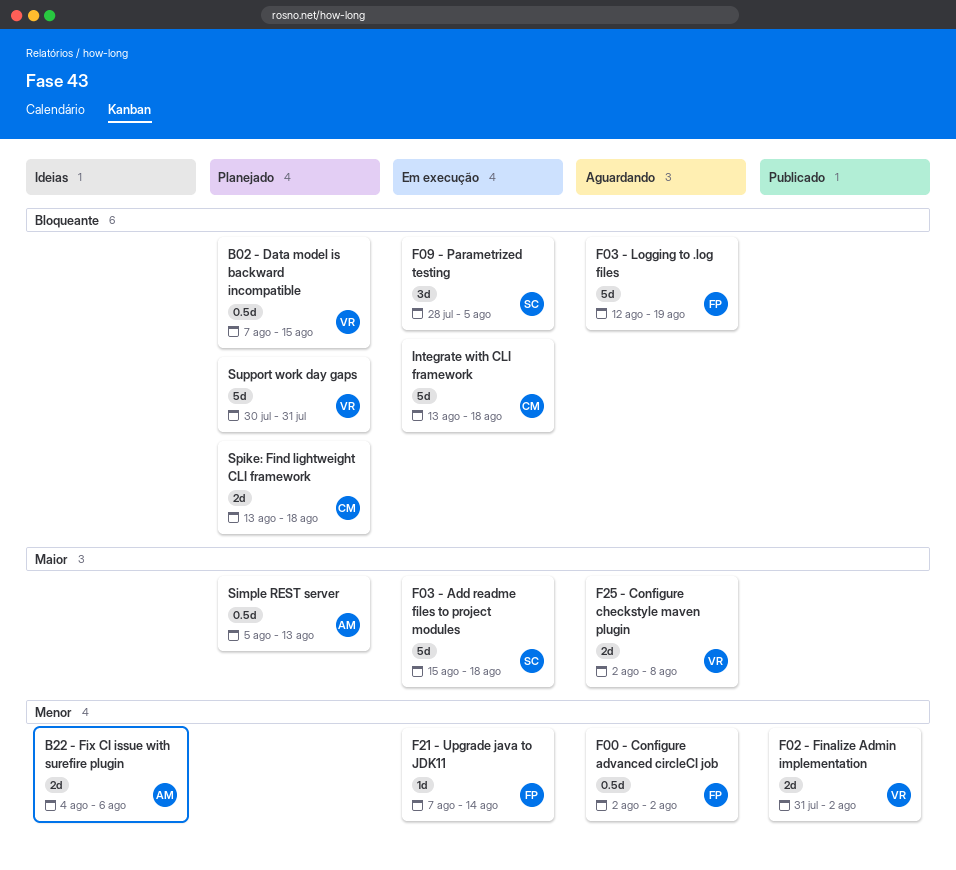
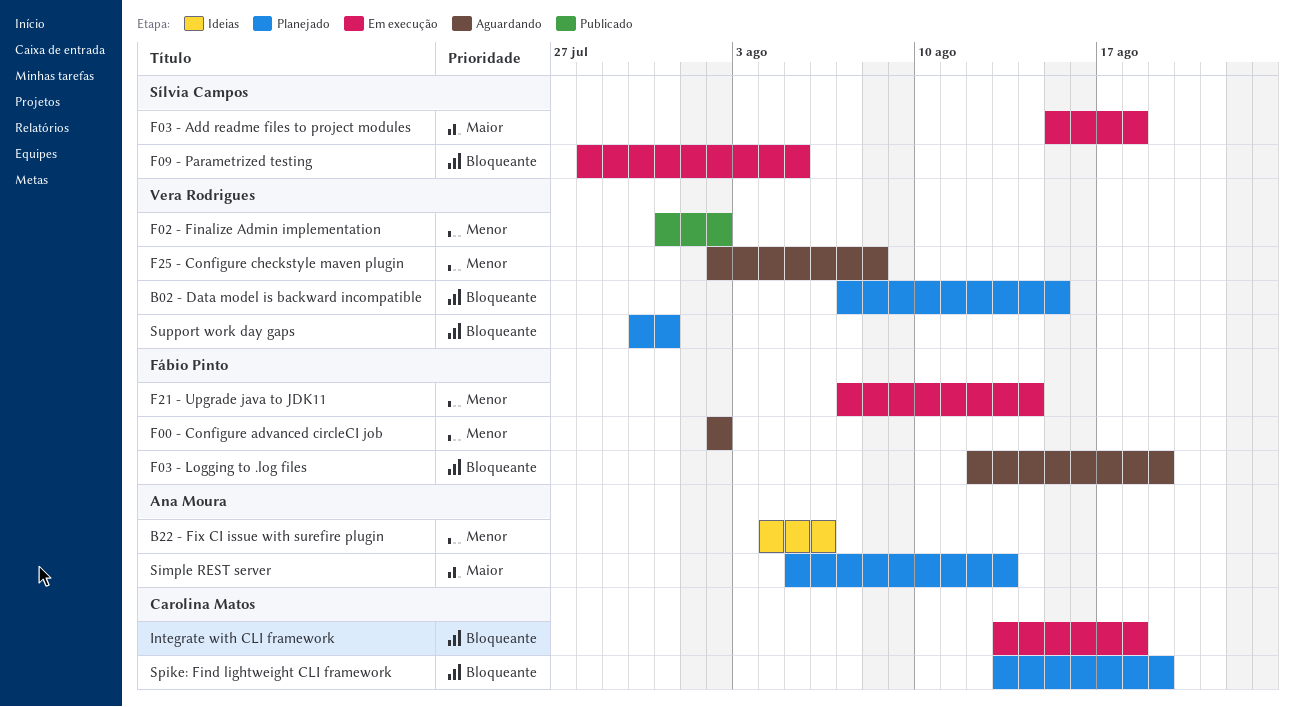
F25 - Configure checkstyle maven plugin, priority: Maior -> Menor
Spike: Find lightweight CLI framework, due: Aug 18 -> Aug 19

